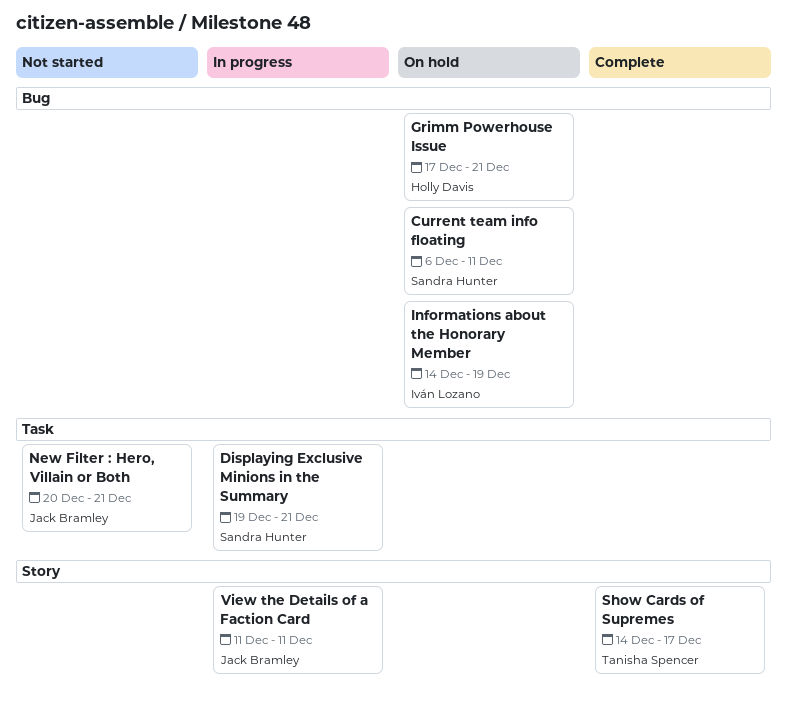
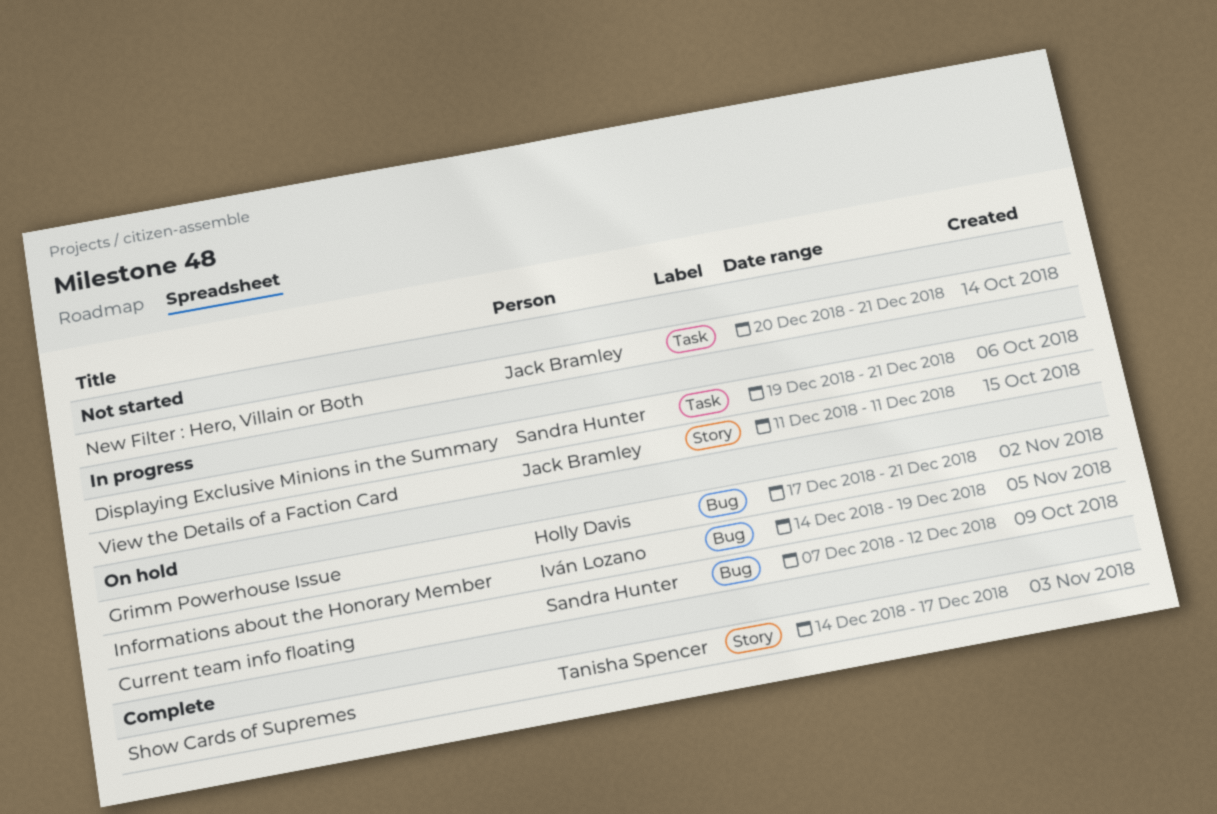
Current team info floating, start: Dec 6 -> Dec 7
Current team info floating, due: Dec 11 -> Dec 12

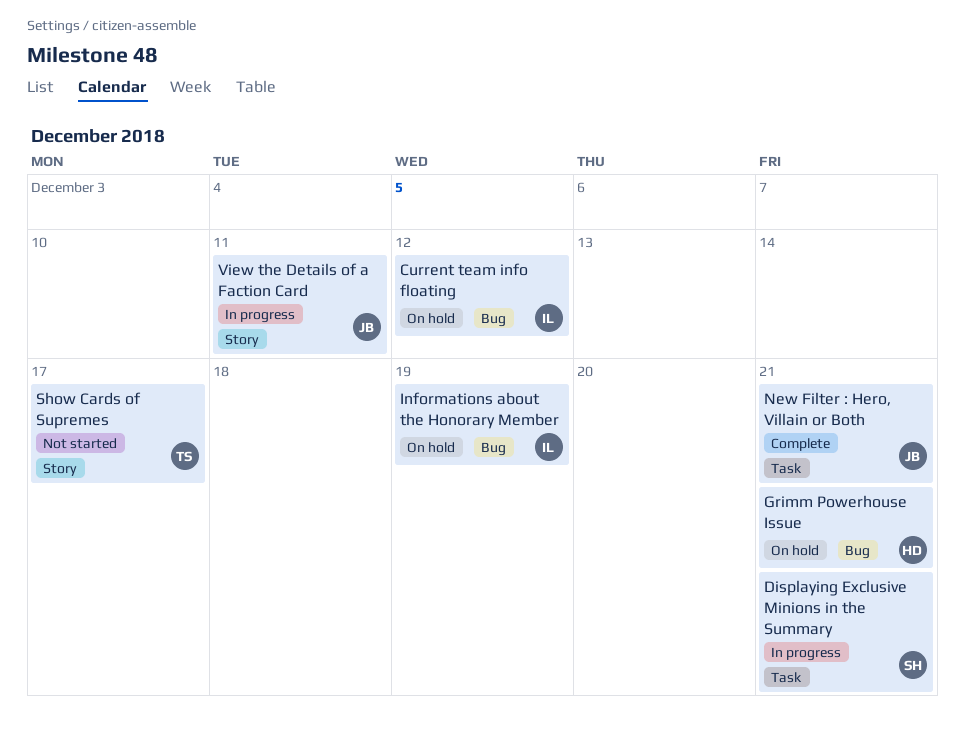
Current team info floating, owner: Sandra Hunter -> Iván Lozano
New Filter : Hero, Villain or Both, status: Not started -> Complete
Show Cards of Supremes, status: Complete -> Not started

